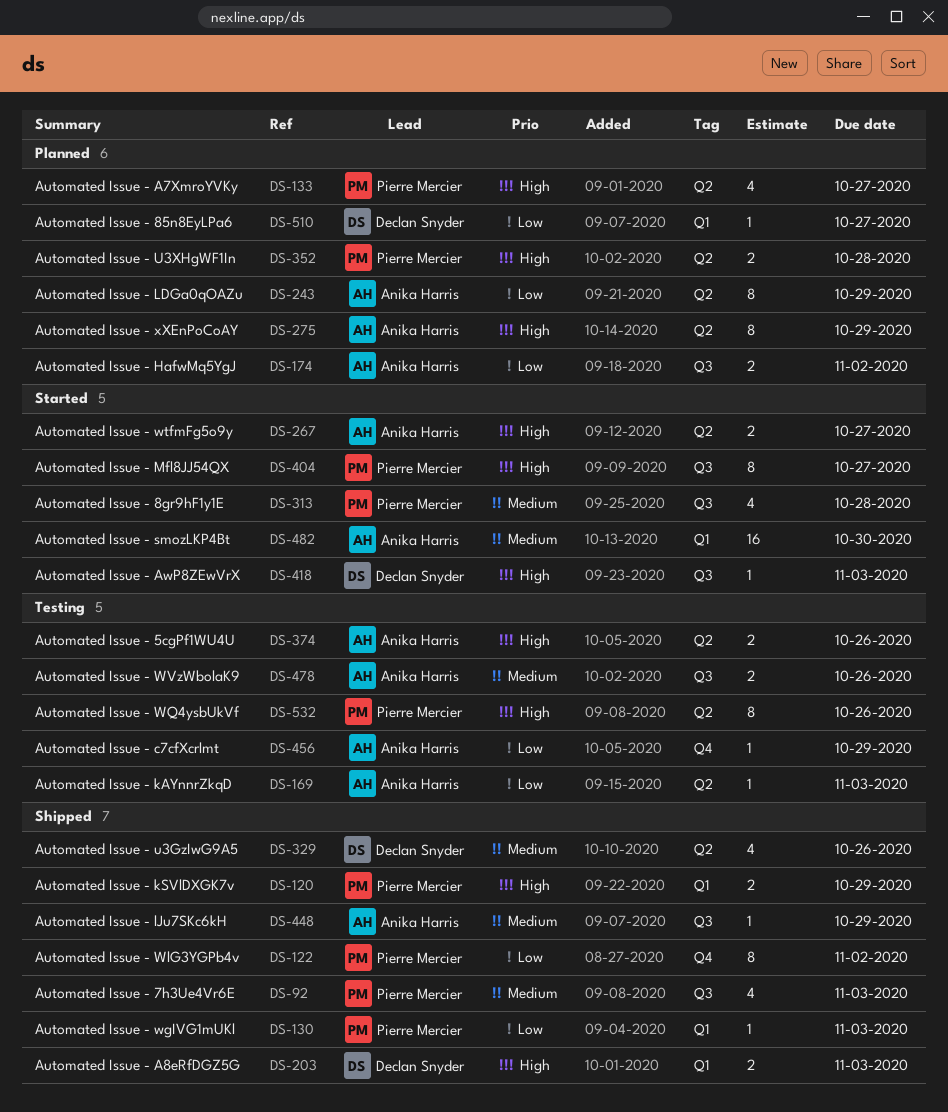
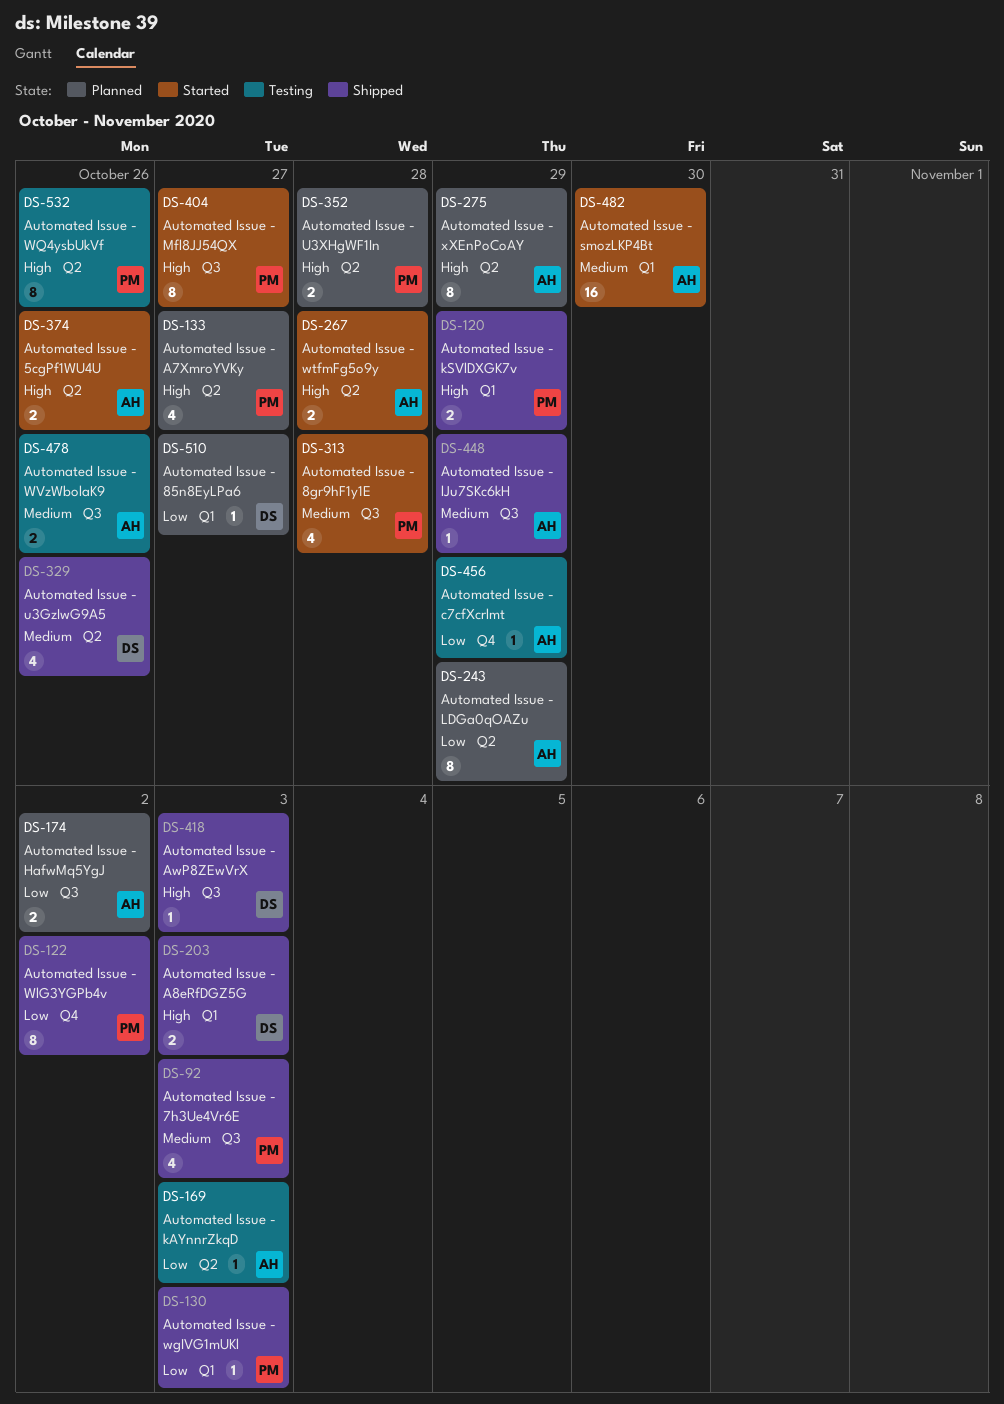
DS-267, due: Oct 27 -> Oct 28
DS-374, status: Testing -> Started
DS-418, status: Started -> Shipped

